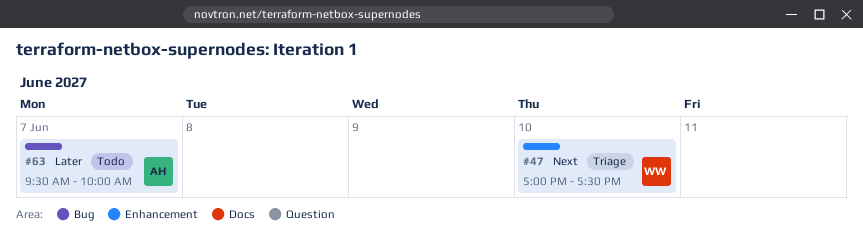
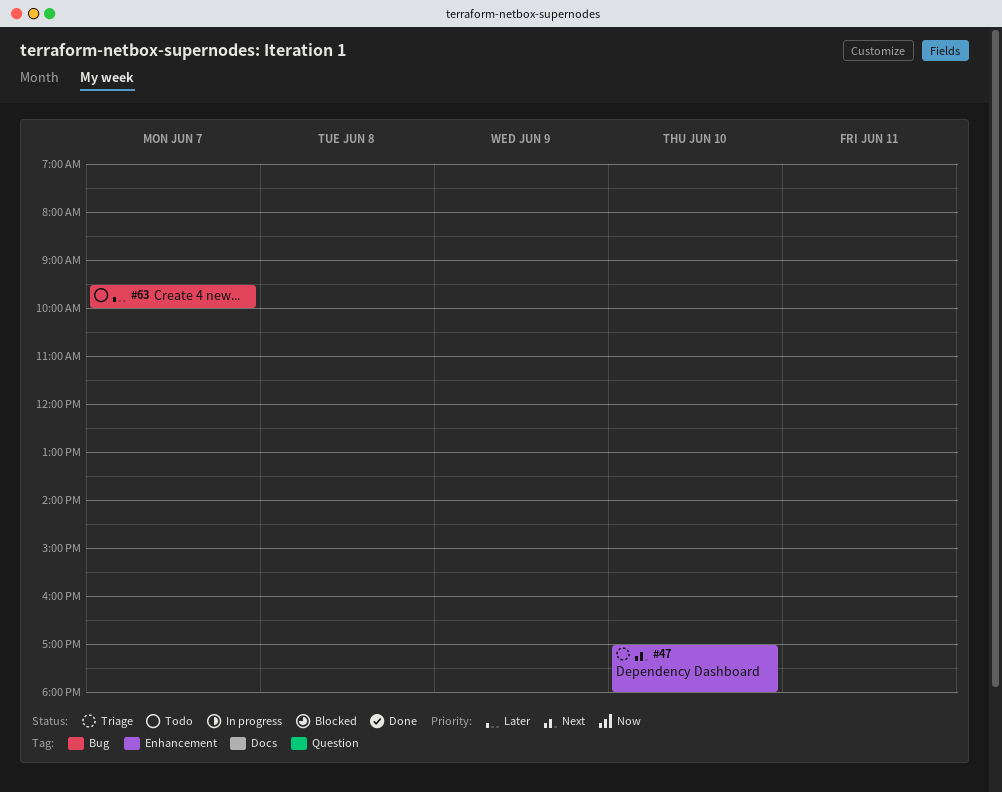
#47, ends: 17:30 -> 18:00

